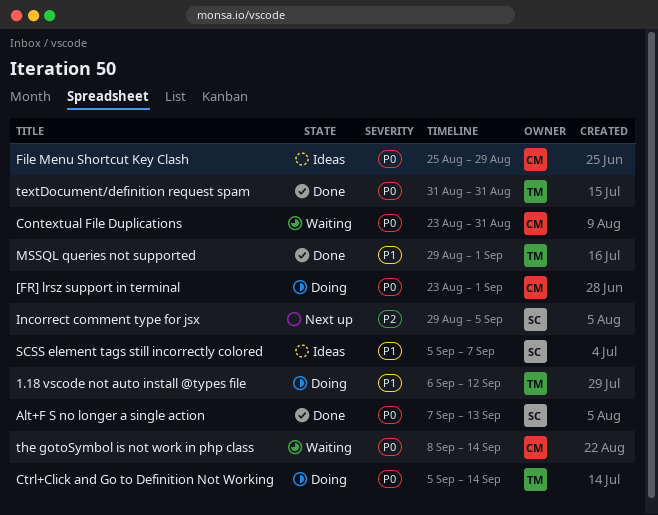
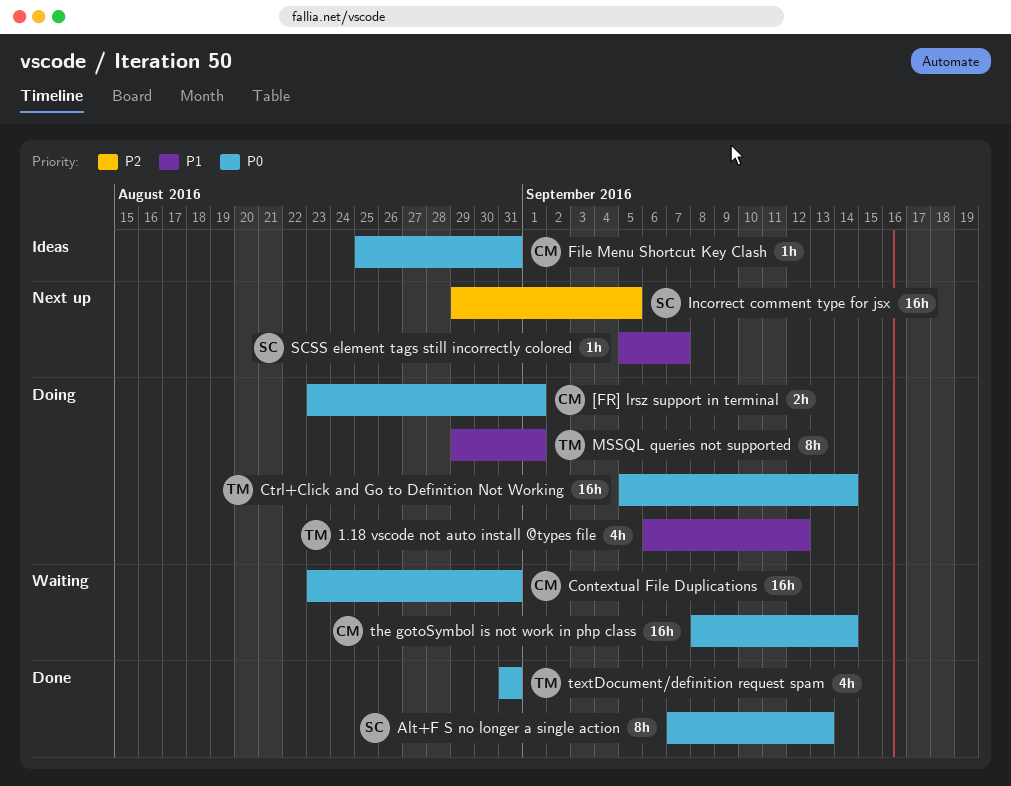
File Menu Shortcut Key Clash, due: Aug 29 -> Aug 31
MSSQL queries not supported, status: Done -> Doing
SCSS element tags still incorrectly colored, status: Ideas -> Next up

